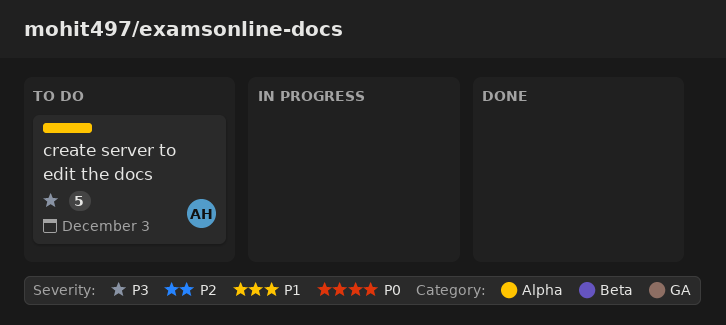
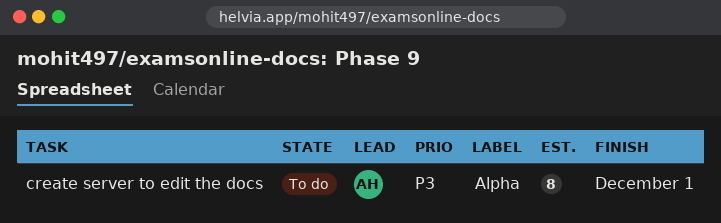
create server to edit the docs, estimate: 5 -> 8
create server to edit the docs, due: Dec 3 -> Dec 1

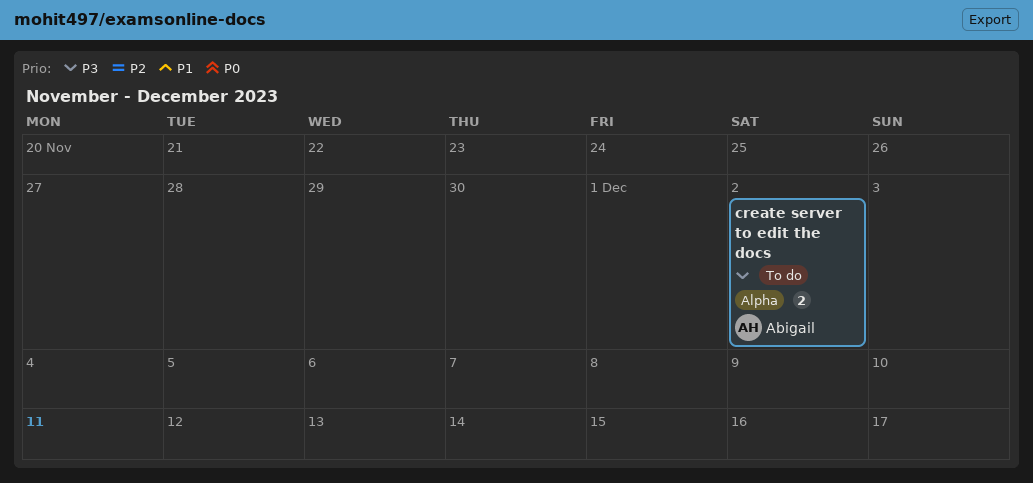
create server to edit the docs, estimate: 8 -> 2
create server to edit the docs, due: Dec 1 -> Dec 2

